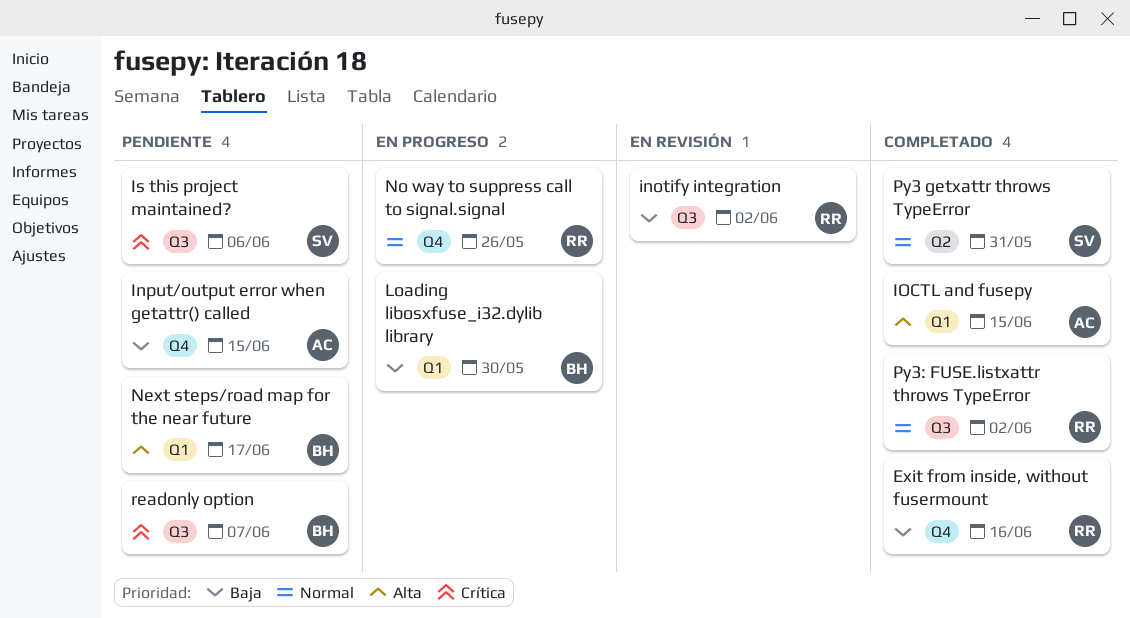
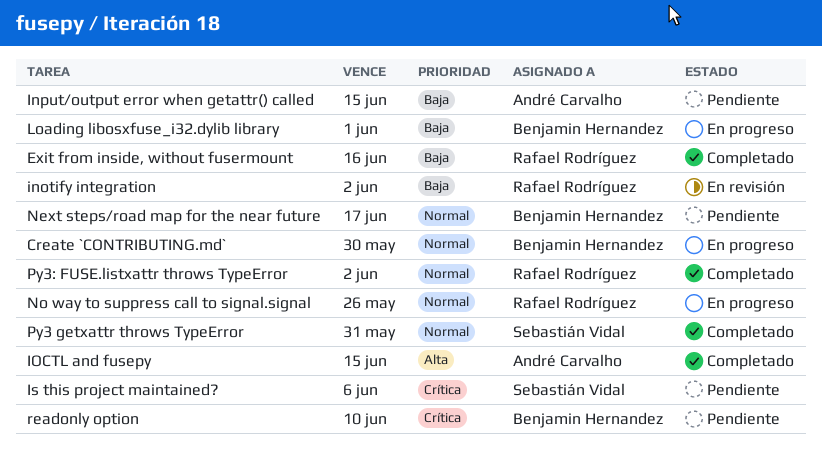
Create `CONTRIBUTING.md`: none -> present
Loading libosxfuse_i32.dylib library, due: May 30 -> Jun 1
Next steps/road map for the near future, priority: Alta -> Normal
readonly option, due: Jun 7 -> Jun 10

